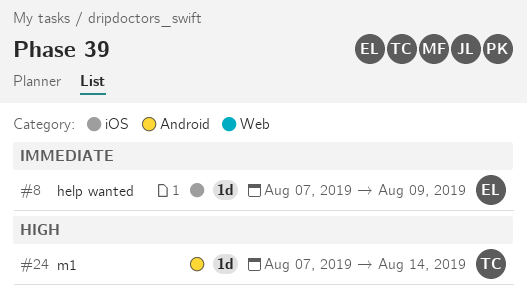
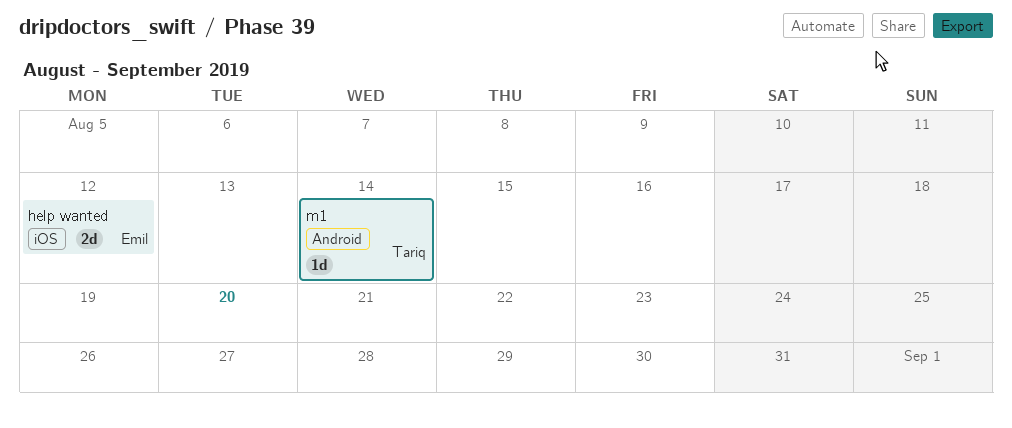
help wanted, estimate: 1d -> 2d
help wanted, due: Aug 9 -> Aug 12

